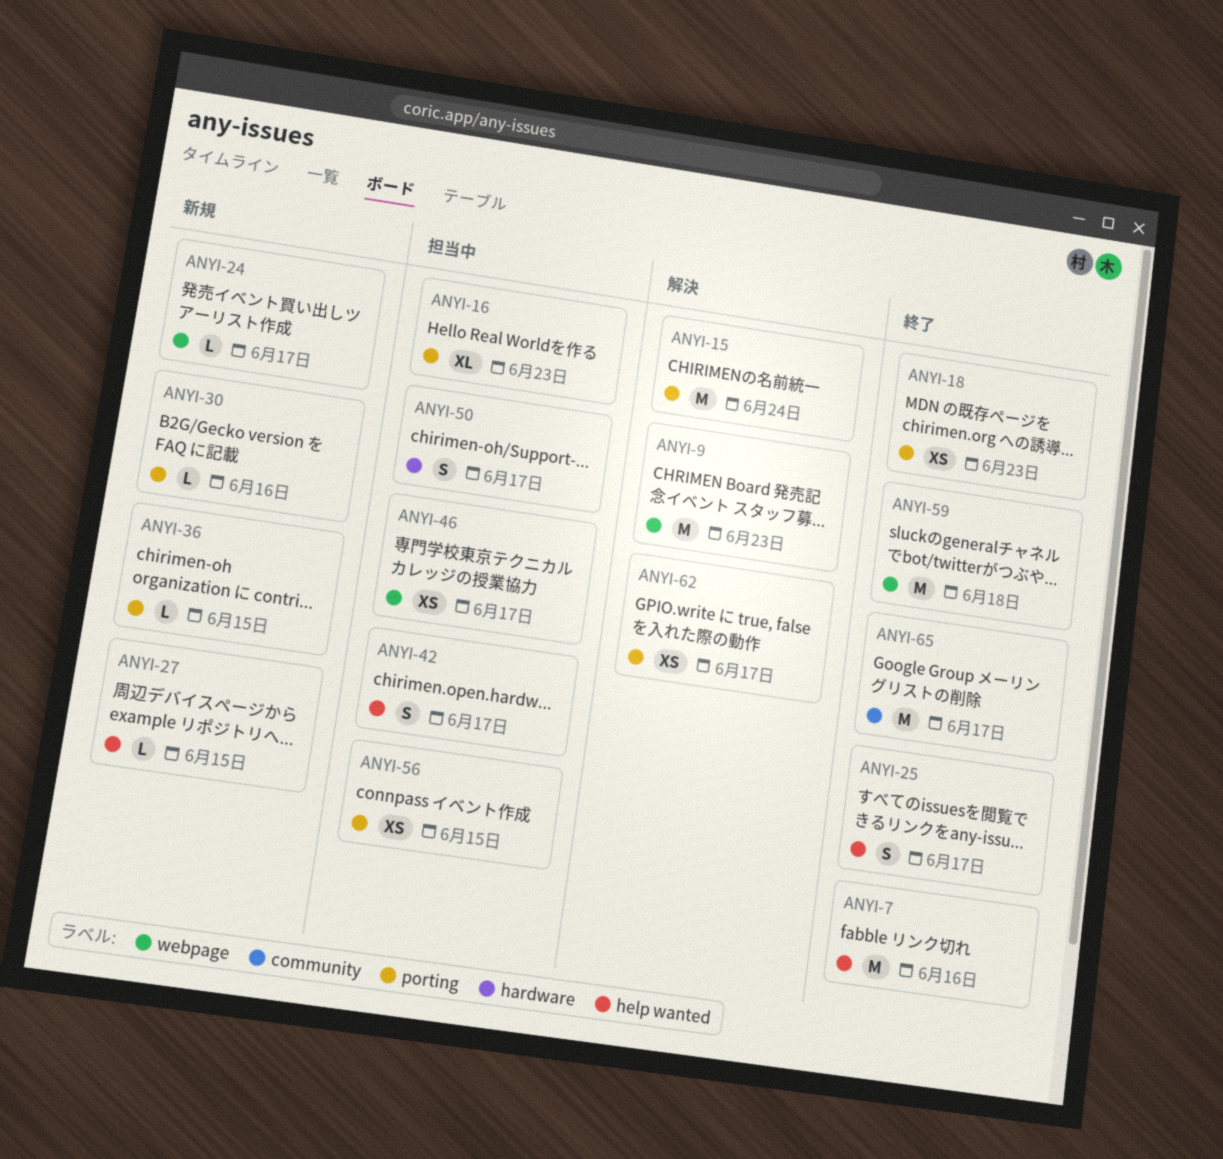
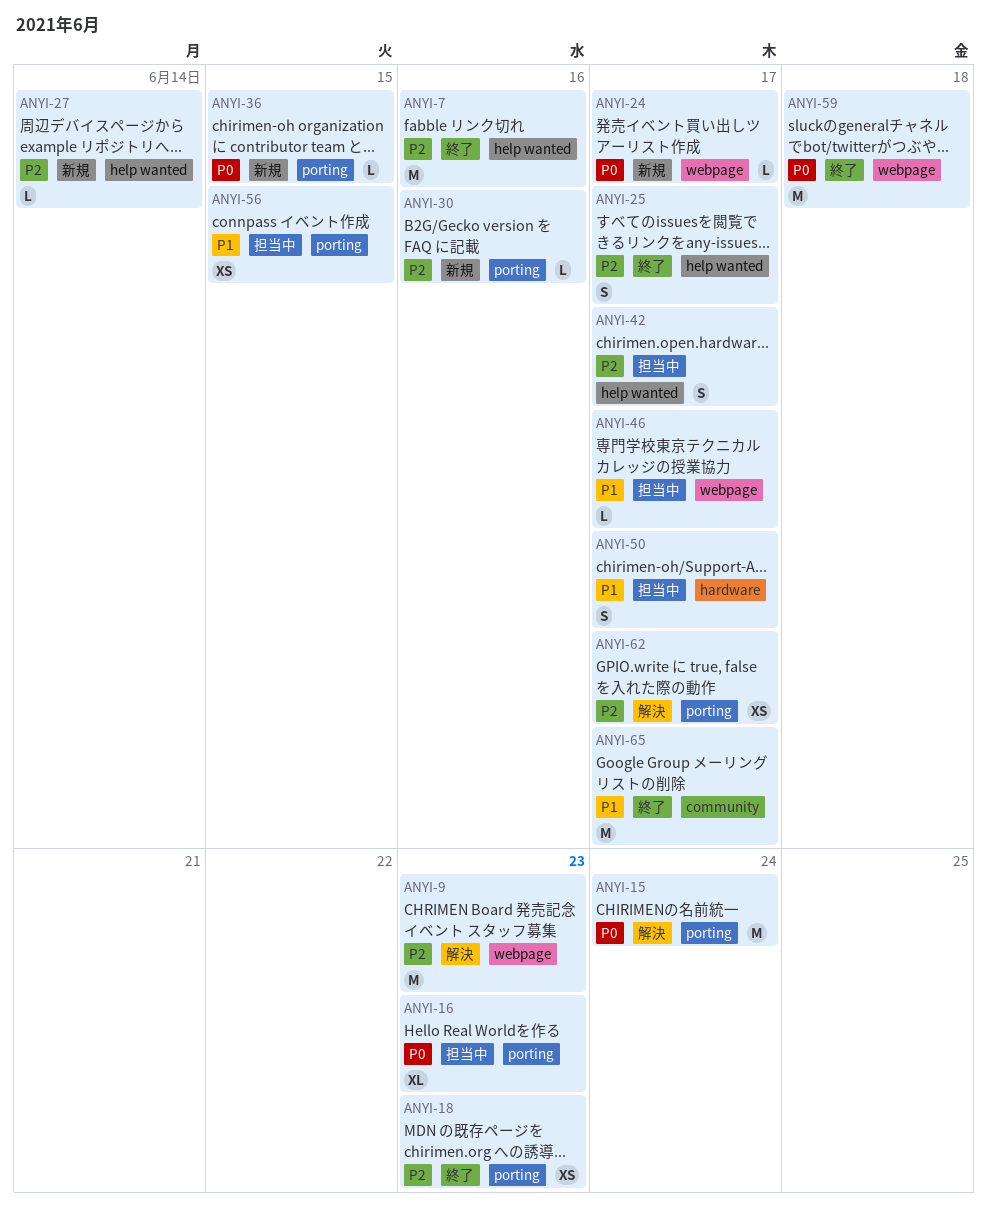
ANYI-27, due: Jun 15 -> Jun 14
ANYI-46, estimate: XS -> L

